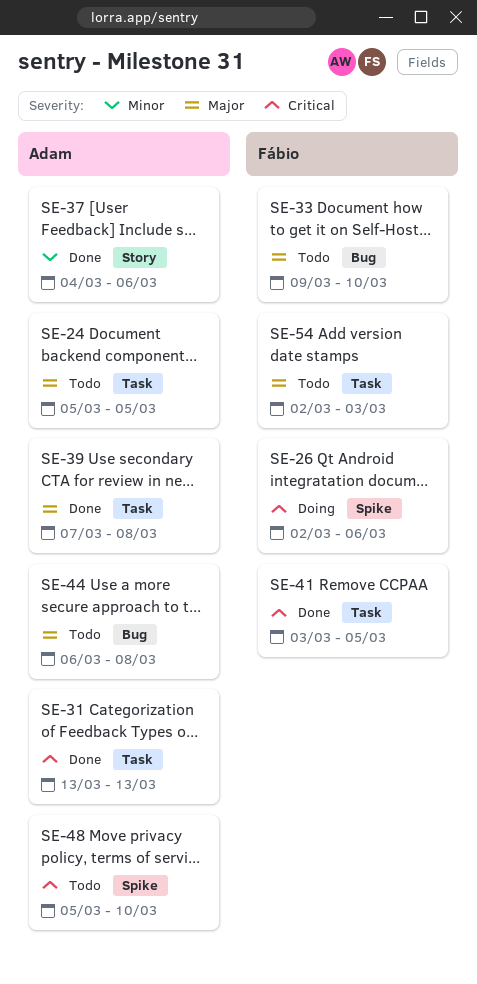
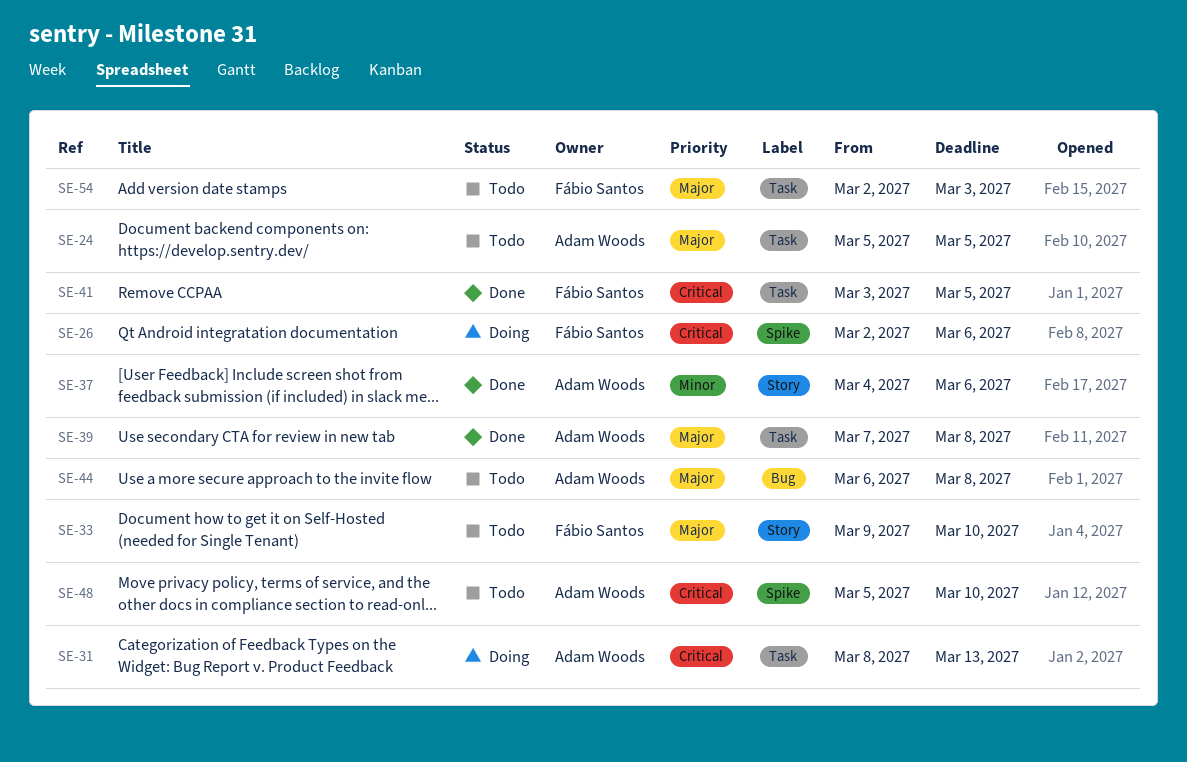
SE-31, status: Done -> Doing
SE-31, start: Mar 13 -> Mar 8
SE-33, label: Bug -> Story

